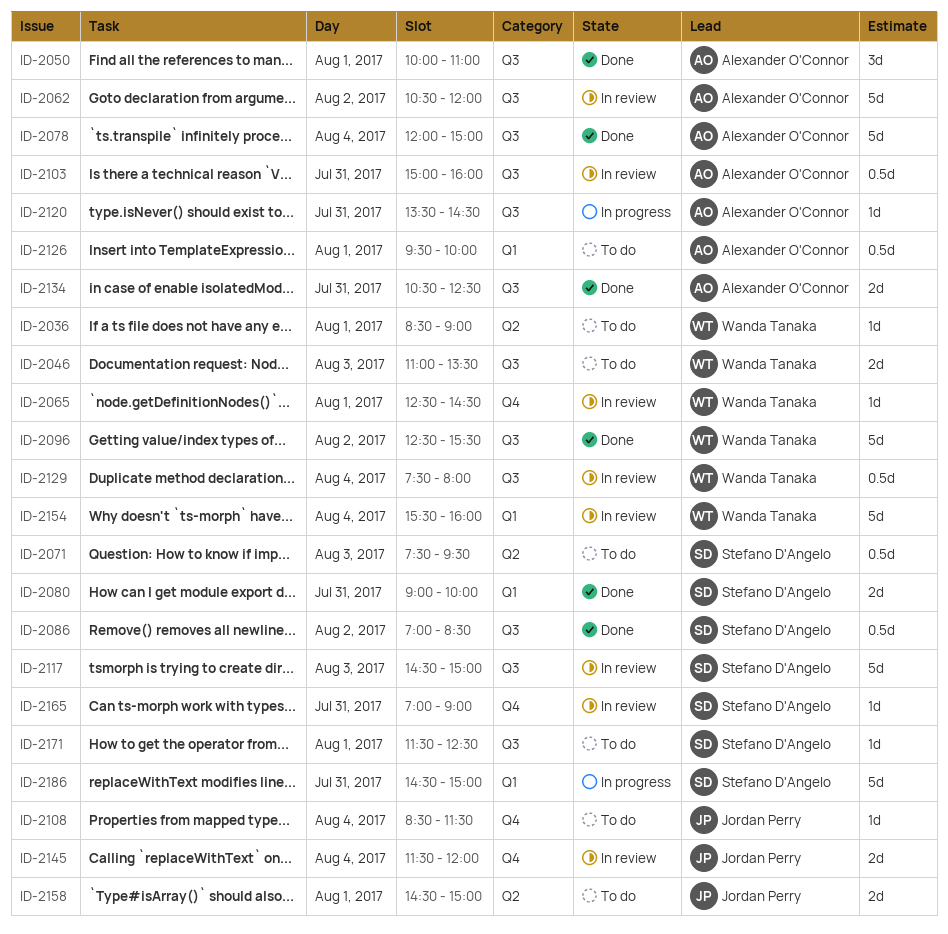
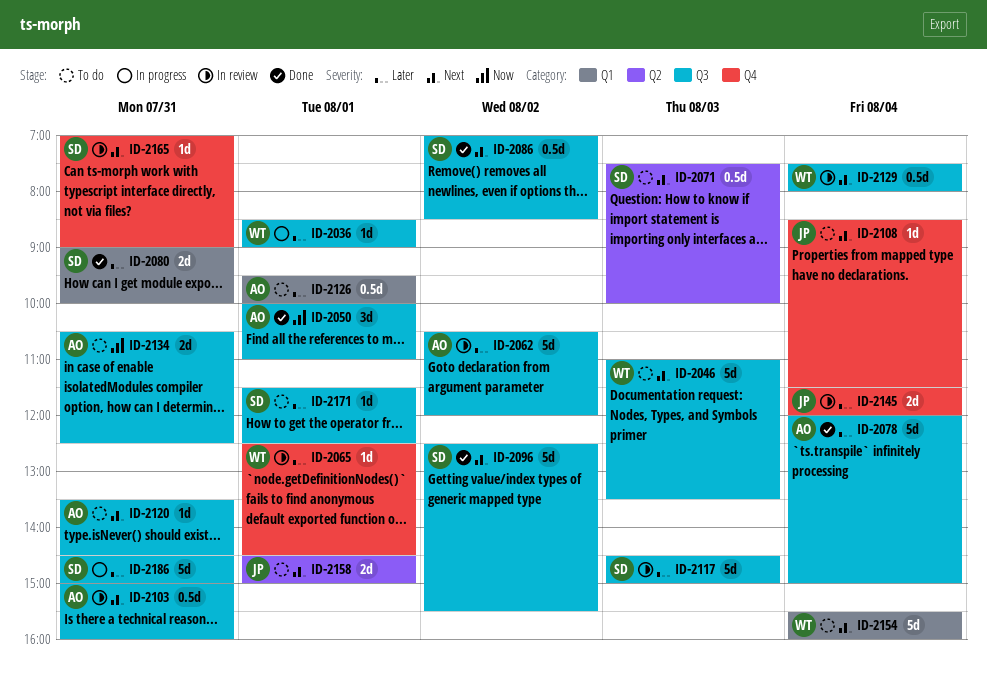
ID-2036, status: To do -> In progress
ID-2036, label: Q2 -> Q3
ID-2046, estimate: 2d -> 5d
ID-2071, ends: 09:30 -> 10:00
ID-2096, owner: Wanda Tanaka -> Stefano D'Angelo
ID-2120, status: In progress -> To do
ID-2134, status: Done -> To do
ID-2154, status: In review -> To do
ID-2186, label: Q1 -> Q3

